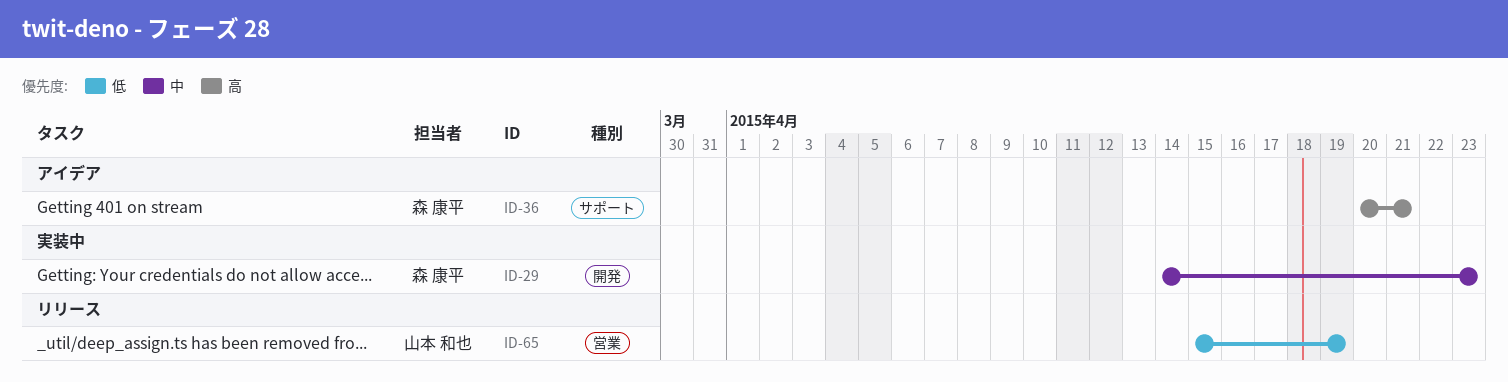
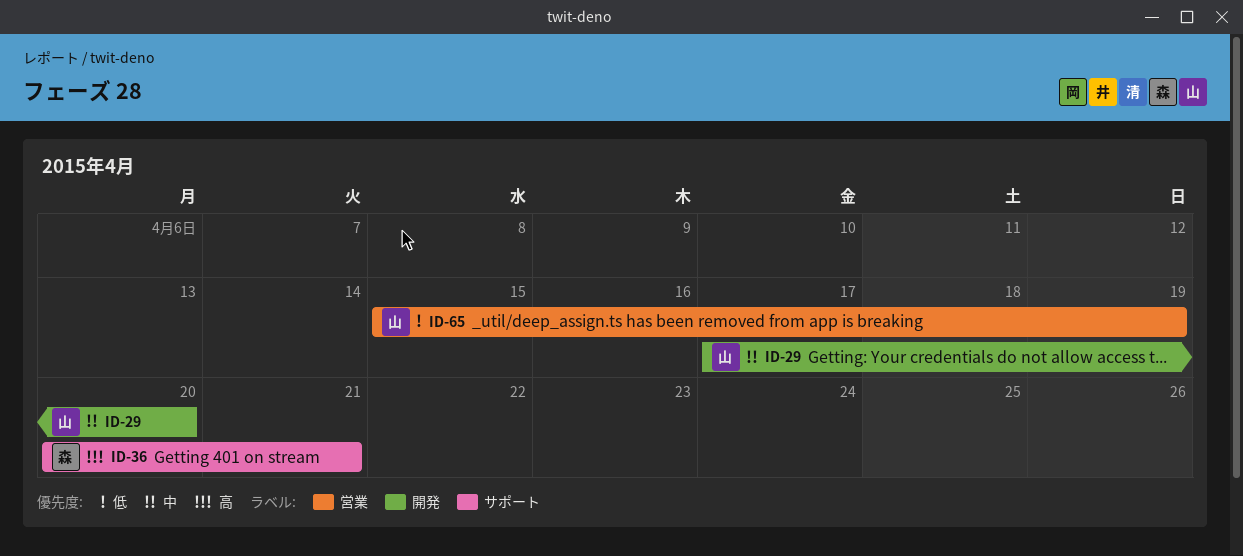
ID-29, owner: 森 康平 -> 山本 和也
ID-29, start: Apr 14 -> Apr 17
ID-29, due: Apr 23 -> Apr 20

